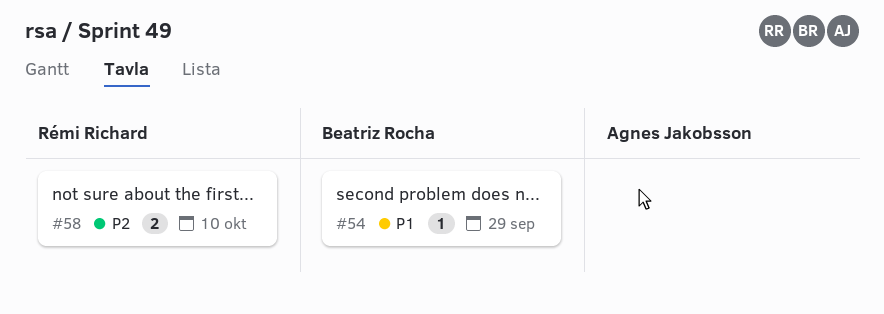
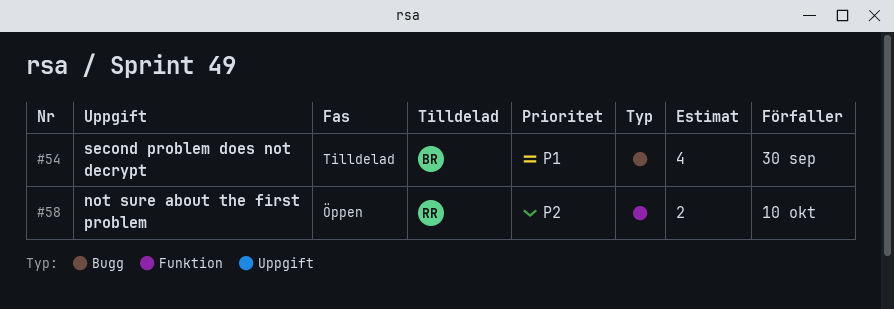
#54, estimate: 1 -> 4
#54, due: Sep 29 -> Sep 30

